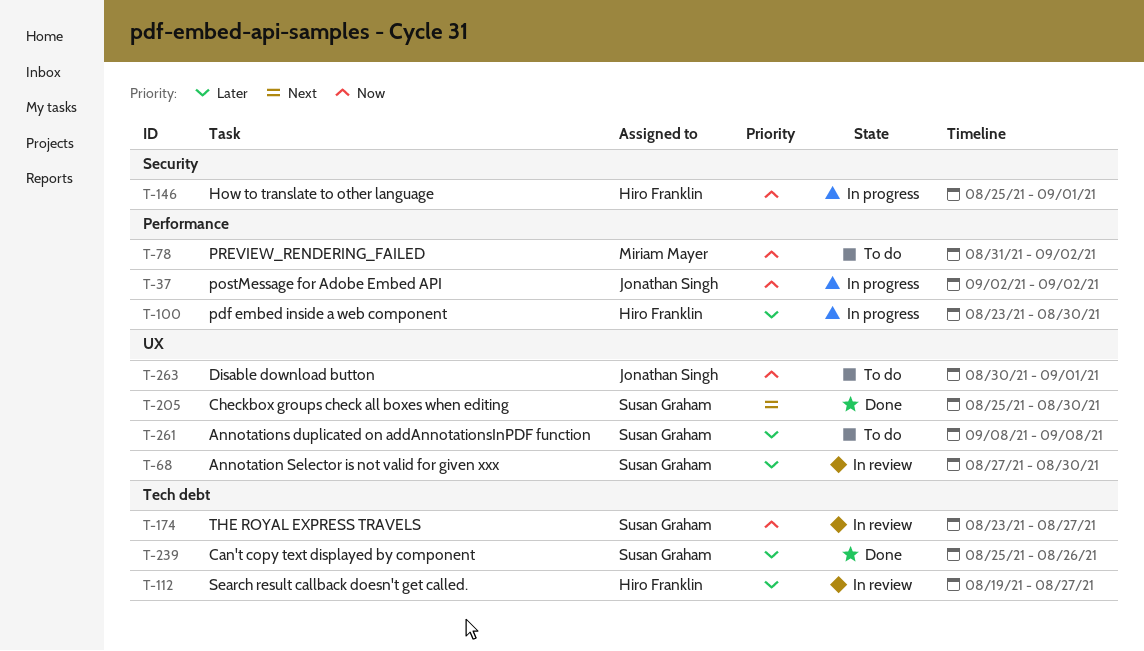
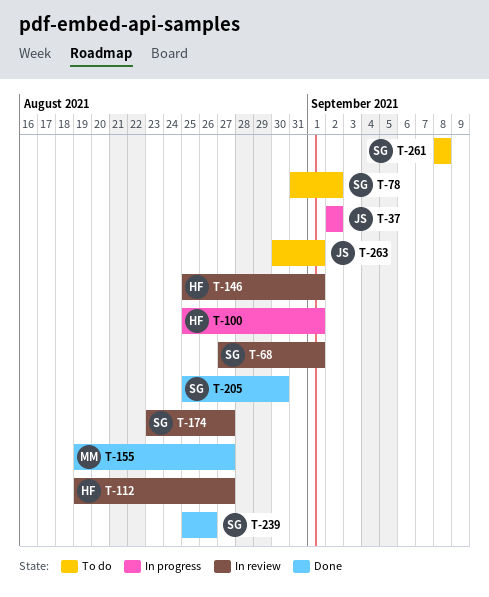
T-68, due: Aug 30 -> Sep 1
T-78, owner: Miriam Mayer -> Susan Graham
T-100, start: Aug 23 -> Aug 25
T-100, due: Aug 30 -> Sep 1
T-146, status: In progress -> In review
T-155: none -> present

